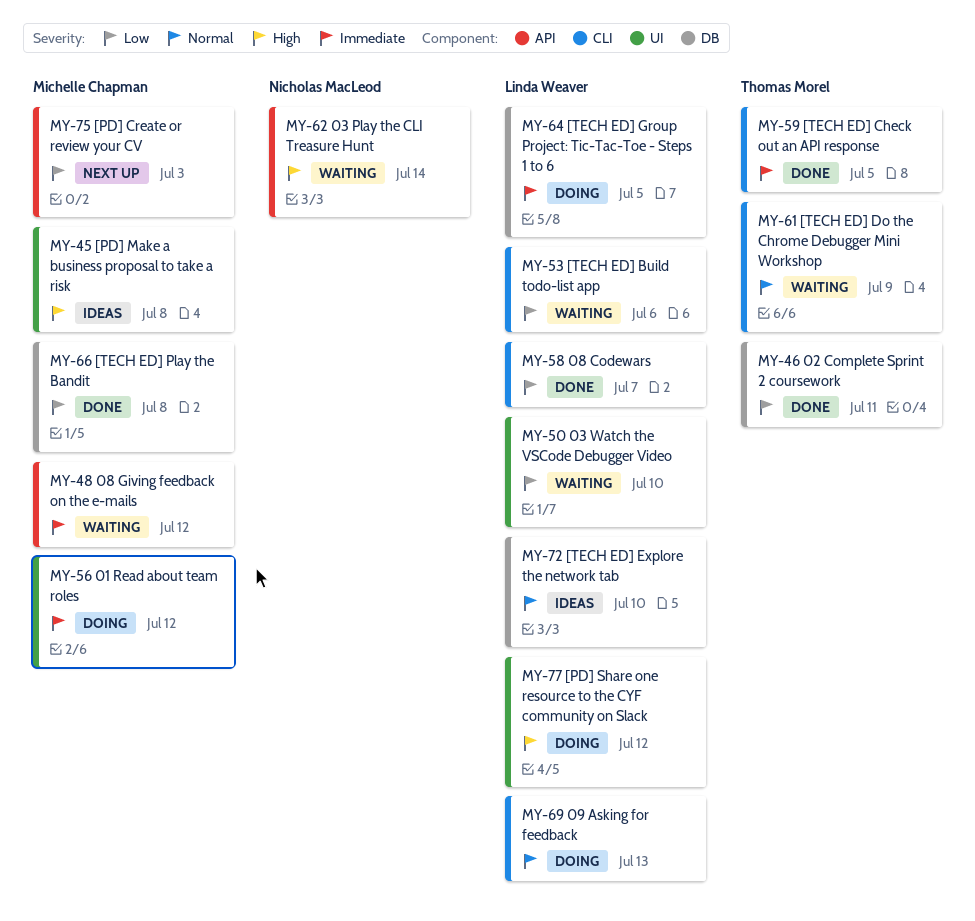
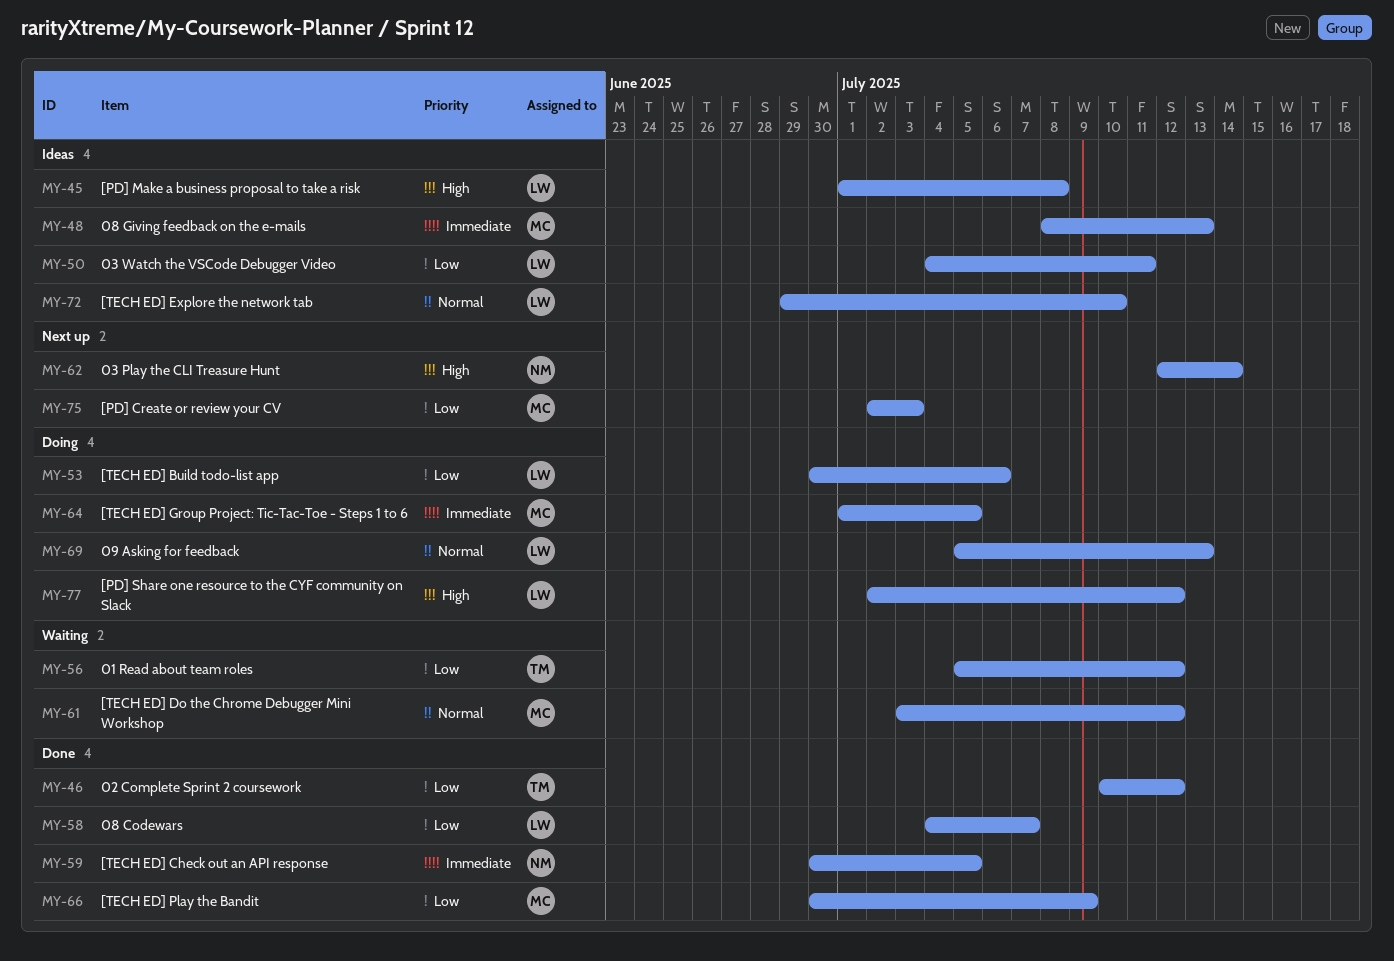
MY-45, owner: Michelle Chapman -> Linda Weaver
MY-46, due: Jul 11 -> Jul 12
MY-48, status: Waiting -> Ideas
MY-48, due: Jul 12 -> Jul 13
MY-50, status: Waiting -> Ideas
MY-50, due: Jul 10 -> Jul 11
MY-53, status: Waiting -> Doing
MY-56, status: Doing -> Waiting
MY-56, owner: Michelle Chapman -> Thomas Morel
MY-56, priority: Immediate -> Low
MY-59, owner: Thomas Morel -> Nicholas MacLeod
MY-61, owner: Thomas Morel -> Michelle Chapman
MY-61, due: Jul 9 -> Jul 12
MY-62, status: Waiting -> Next up
MY-64, owner: Linda Weaver -> Michelle Chapman
MY-66, due: Jul 8 -> Jul 9

